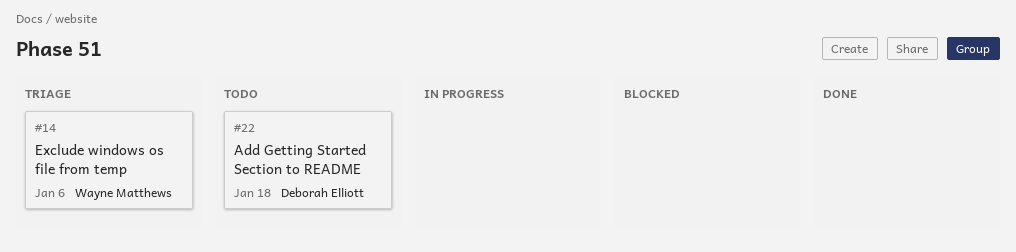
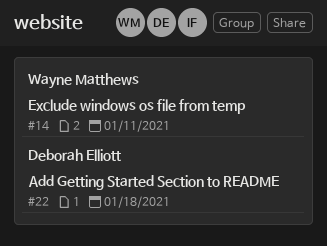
#14, due: Jan 6 -> Jan 11

